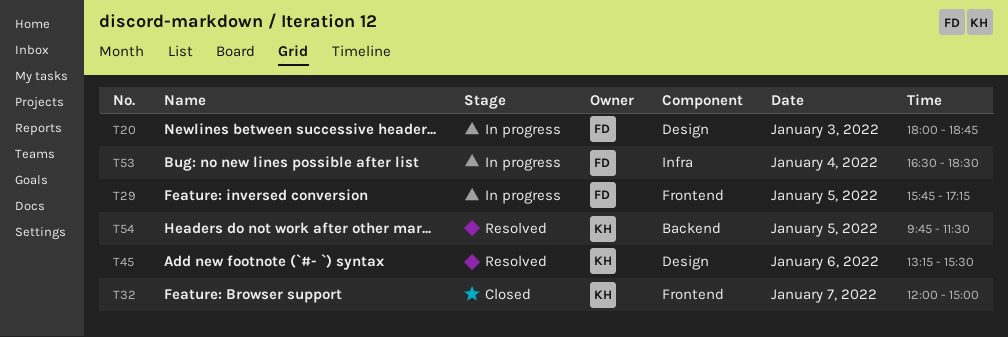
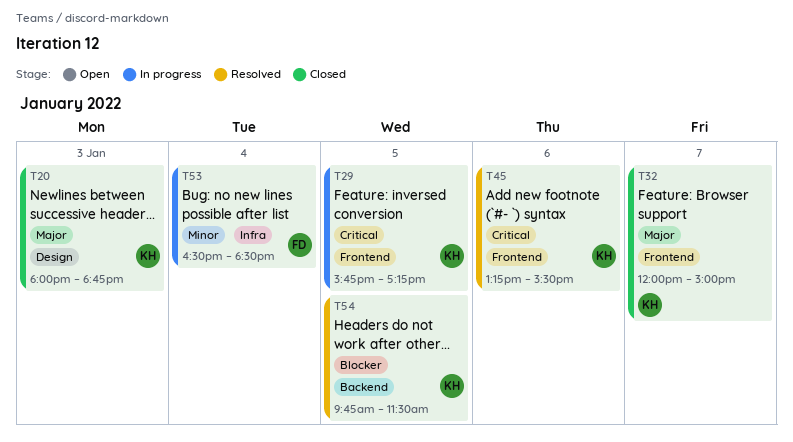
T20, status: In progress -> Closed
T20, owner: FD -> KH
T29, owner: FD -> KH
T45, label: Design -> Frontend

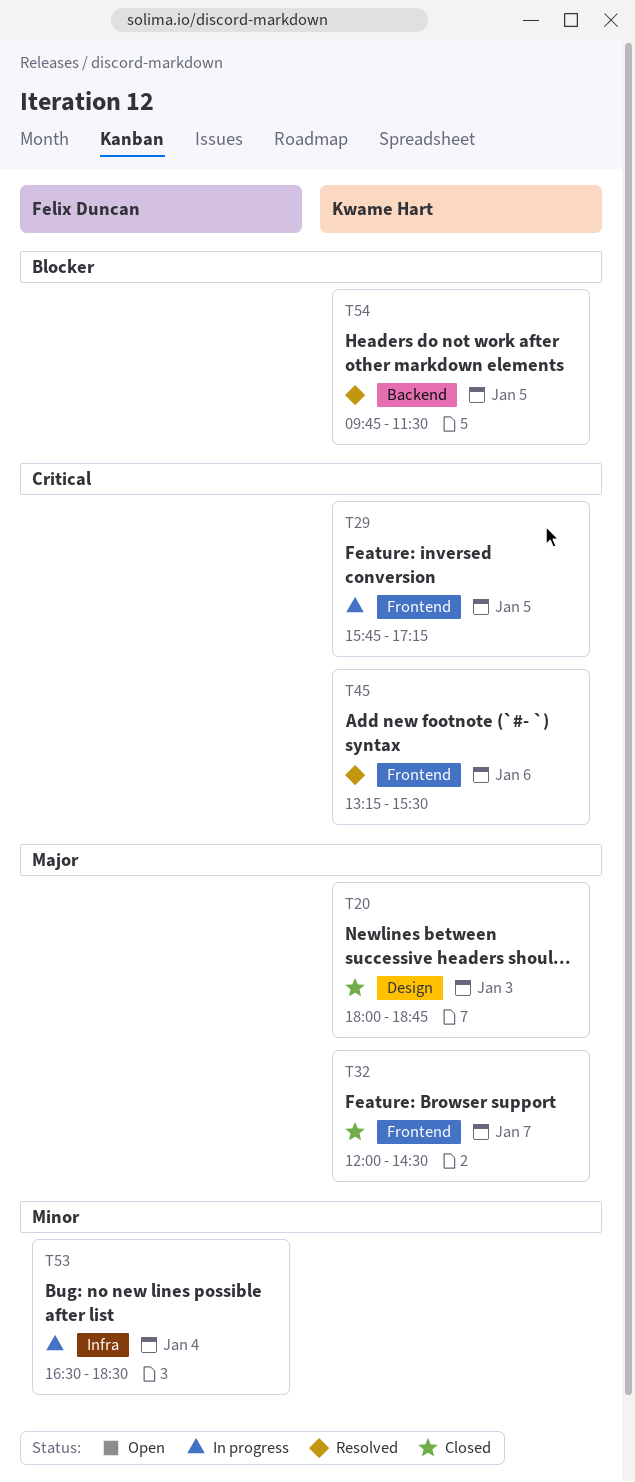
T32, ends: 15:00 -> 14:30

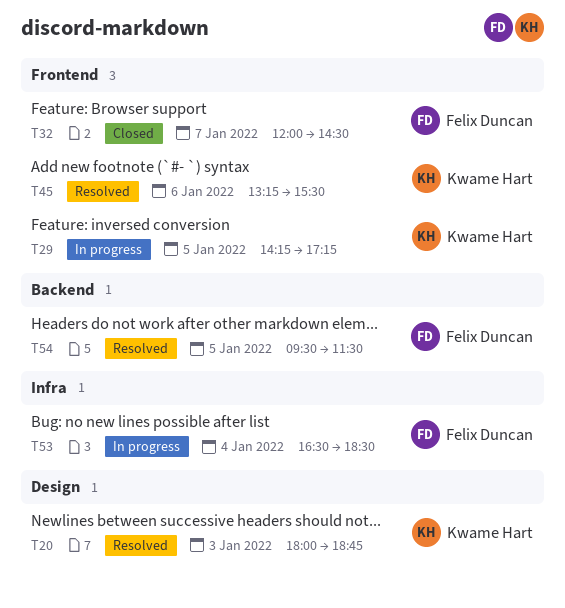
T20, status: Closed -> Resolved
T29, begins: 15:45 -> 14:15
T32, owner: Kwame Hart -> Felix Duncan
T54, owner: Kwame Hart -> Felix Duncan
T54, begins: 09:45 -> 09:30

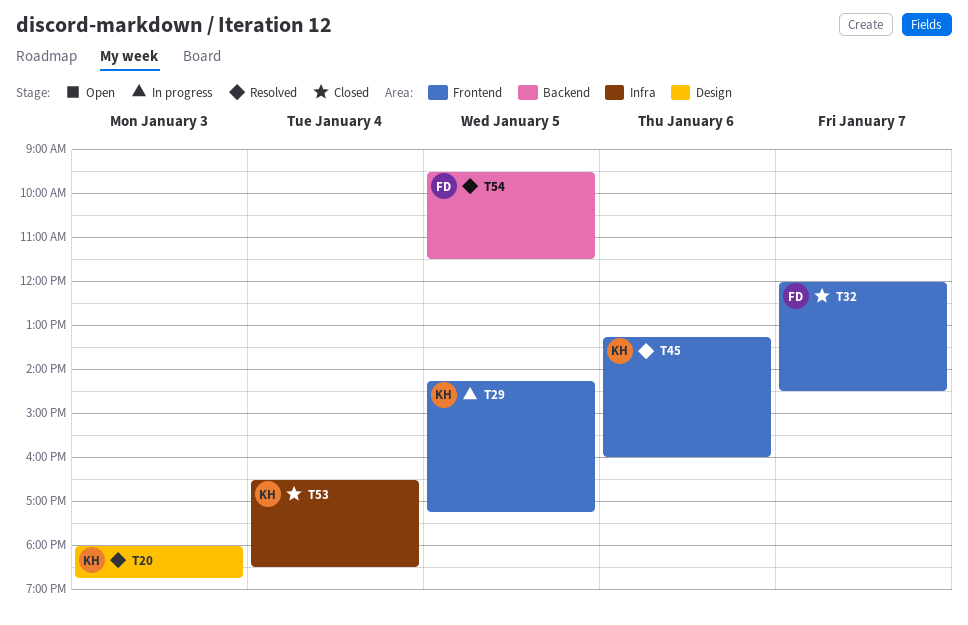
T45, ends: 15:30 -> 16:00
T53, status: In progress -> Closed
T53, owner: Felix Duncan -> Kwame Hart

